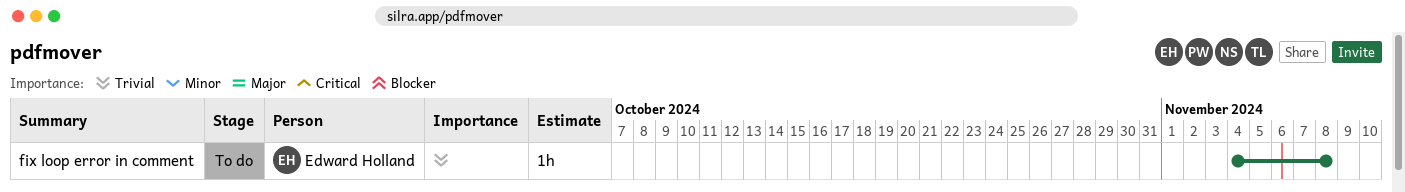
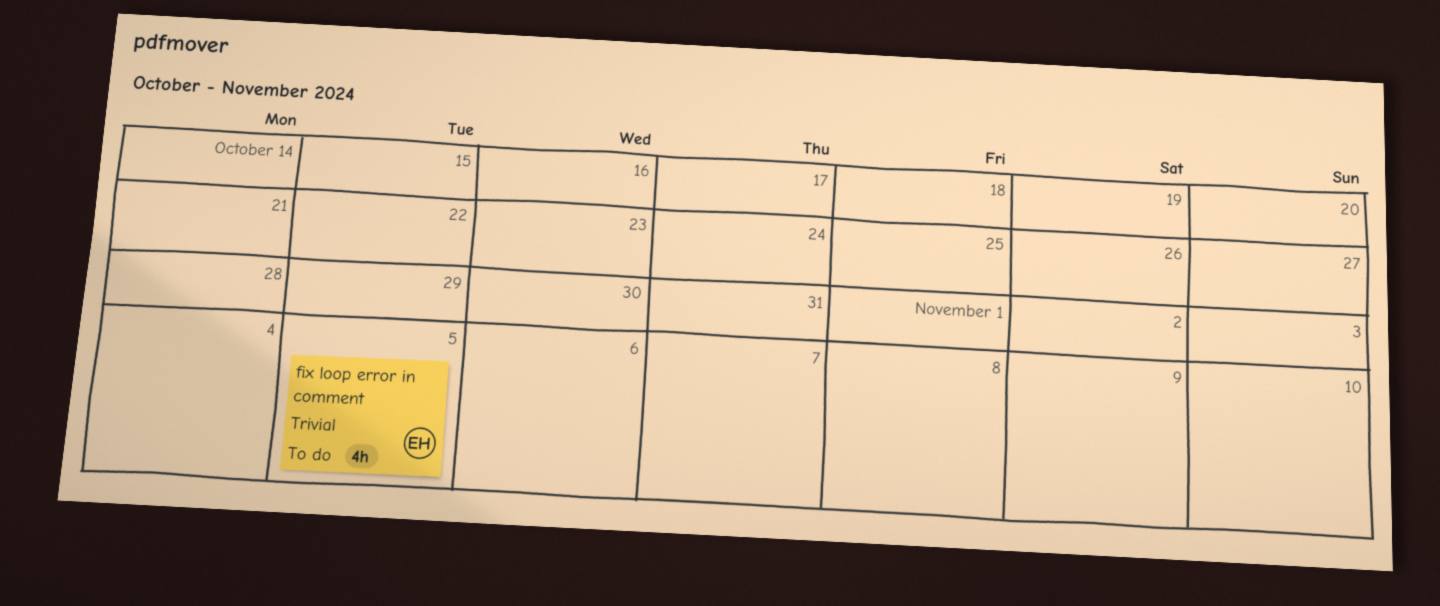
fix loop error in comment, estimate: 1h -> 4h
fix loop error in comment, due: Nov 8 -> Nov 5

